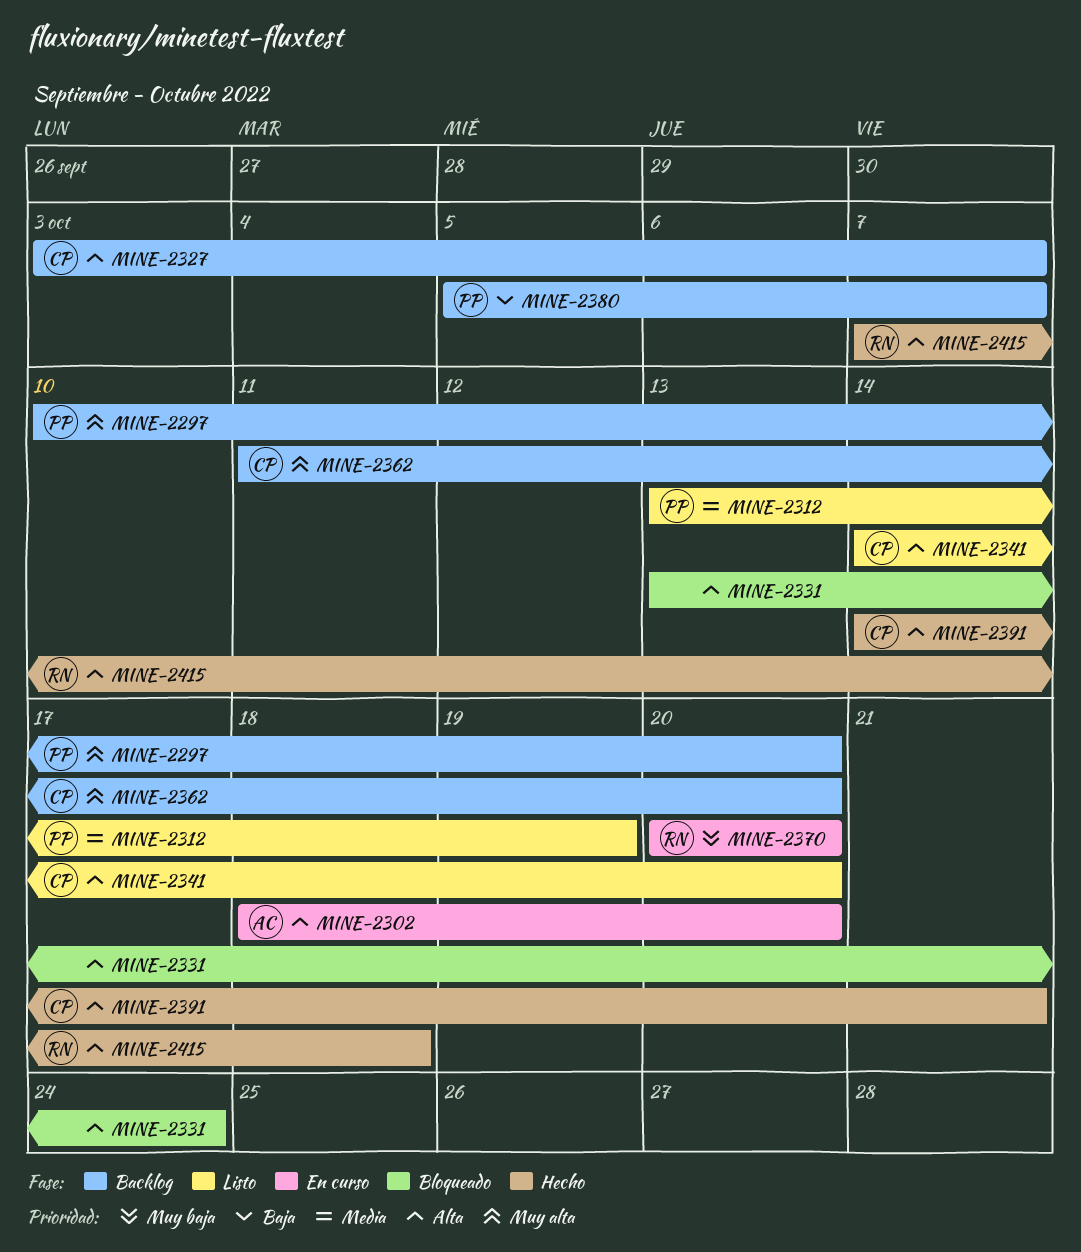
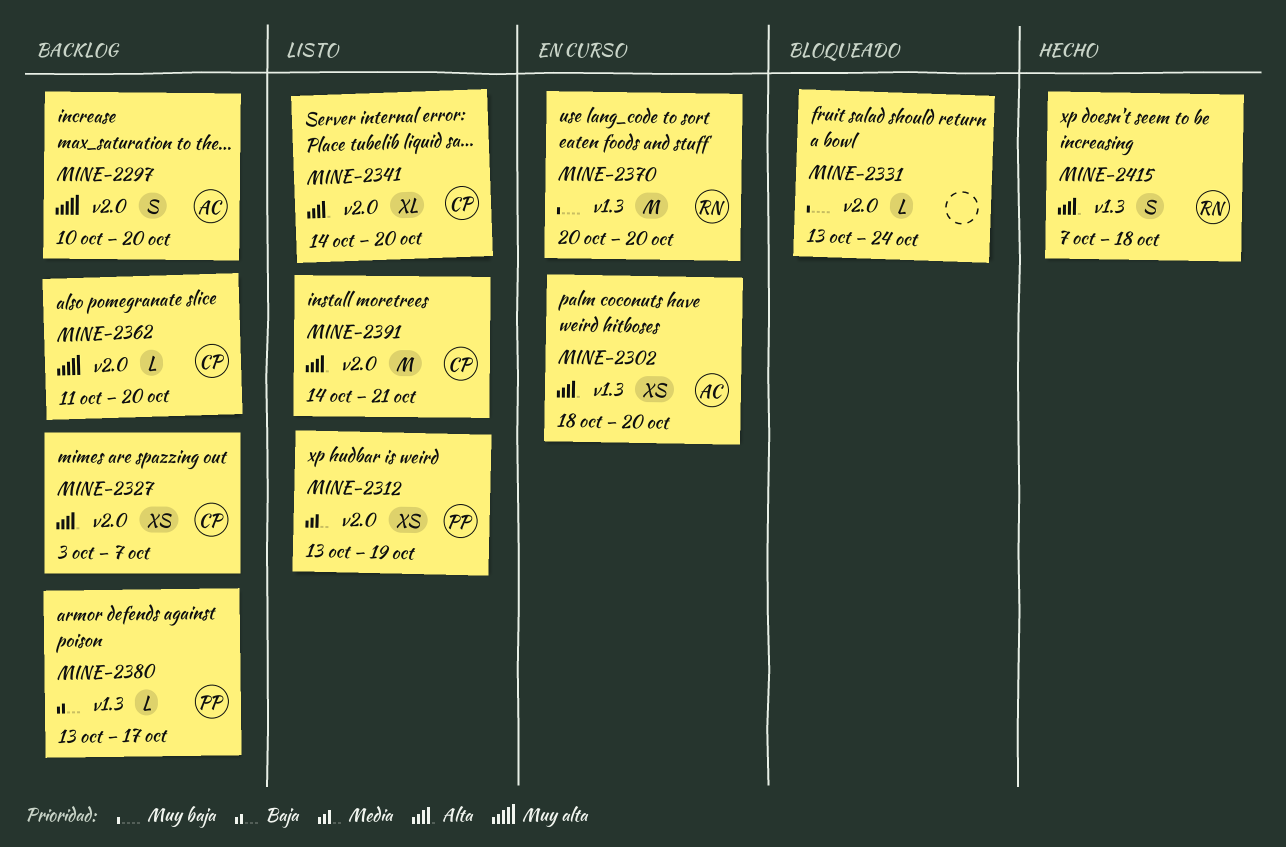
MINE-2297, owner: PP -> AC
MINE-2331, priority: Alta -> Muy baja
MINE-2380, start: Oct 5 -> Oct 13
MINE-2380, due: Oct 7 -> Oct 17
MINE-2391, status: Hecho -> Listo

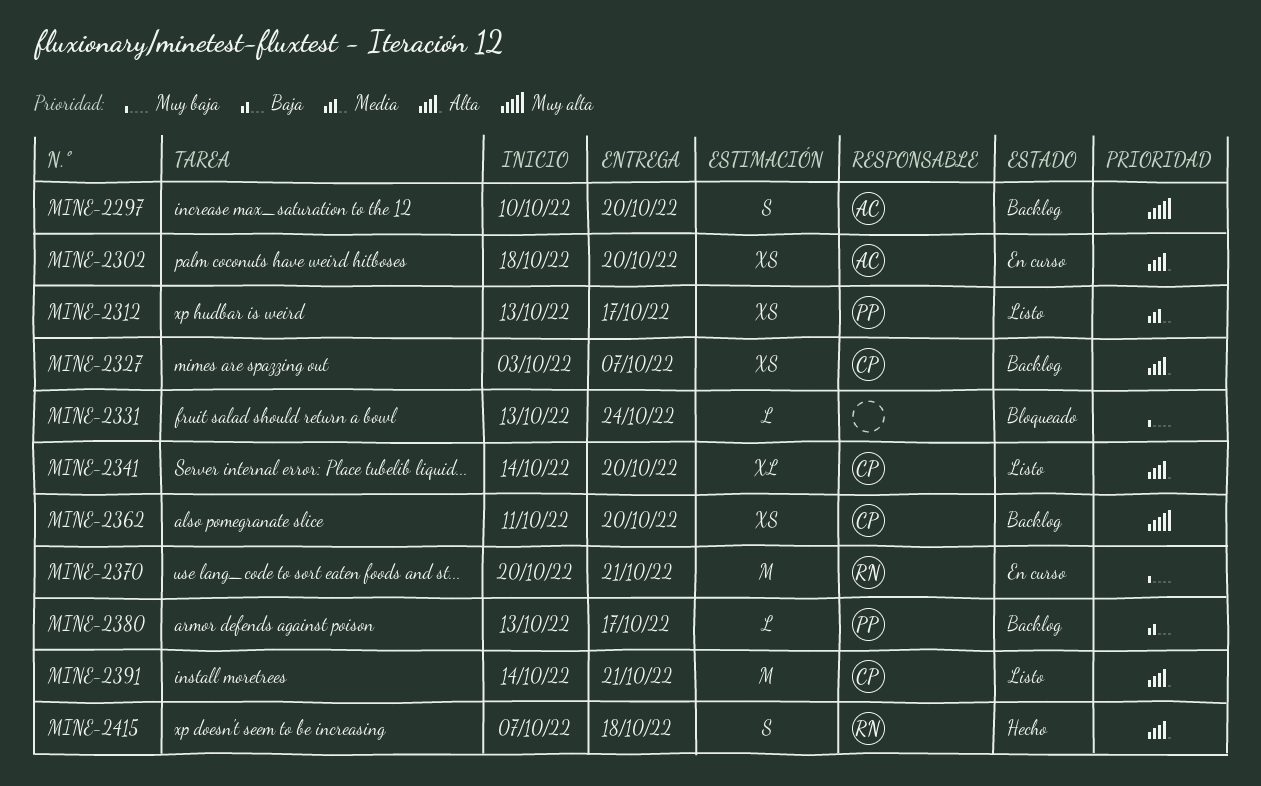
MINE-2312, due: Oct 19 -> Oct 17
MINE-2362, estimate: L -> XS
MINE-2370, due: Oct 20 -> Oct 21

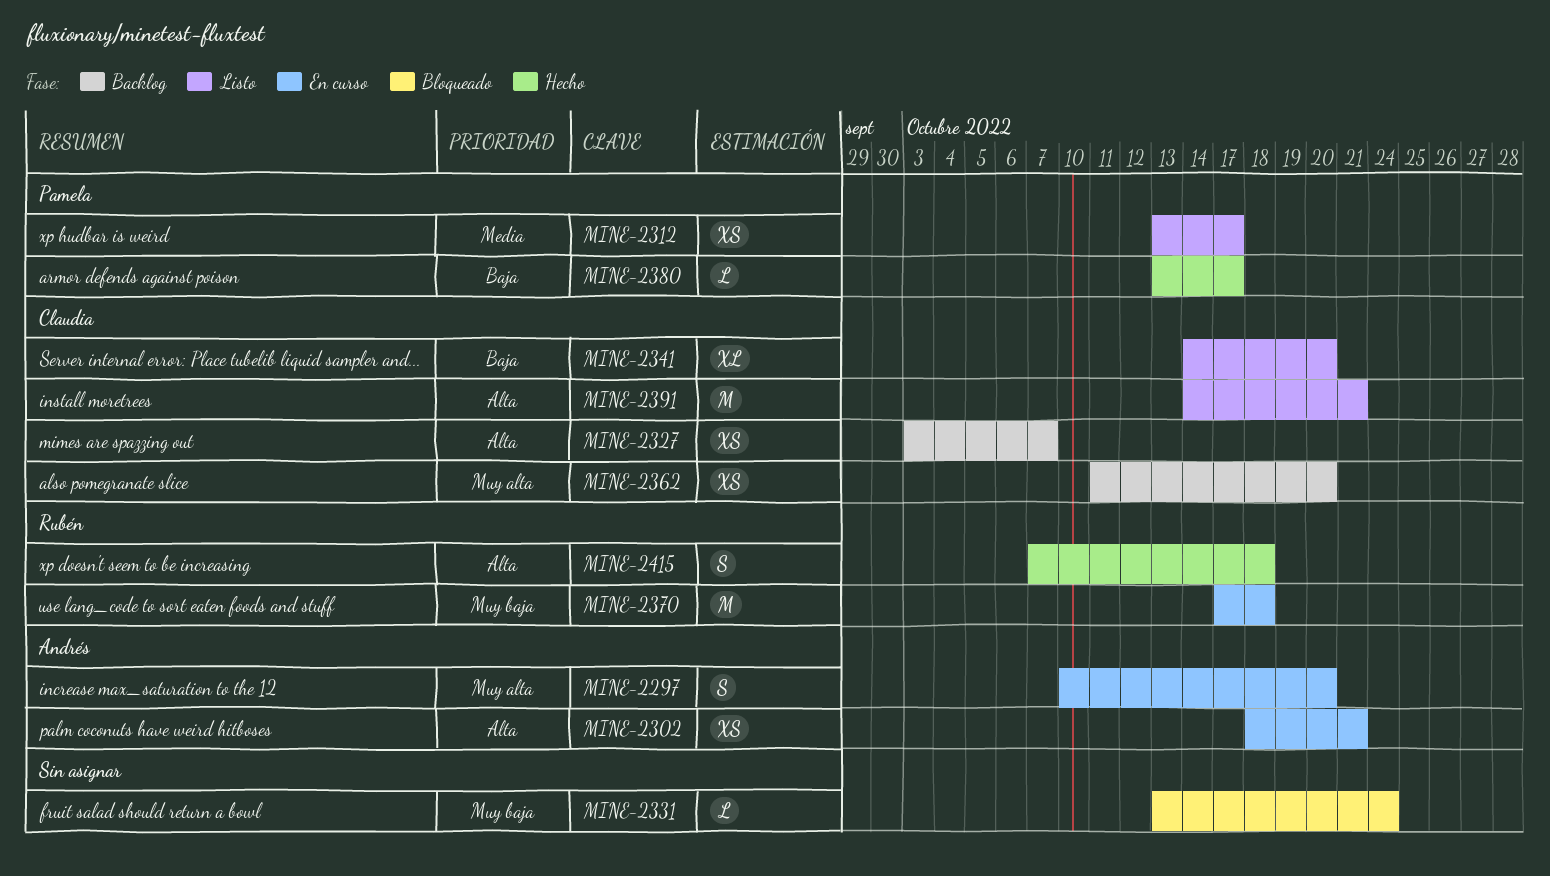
MINE-2297, status: Backlog -> En curso
MINE-2302, due: Oct 20 -> Oct 21
MINE-2341, priority: Alta -> Baja
MINE-2370, start: Oct 20 -> Oct 17
MINE-2370, due: Oct 21 -> Oct 18
MINE-2380, status: Backlog -> Hecho

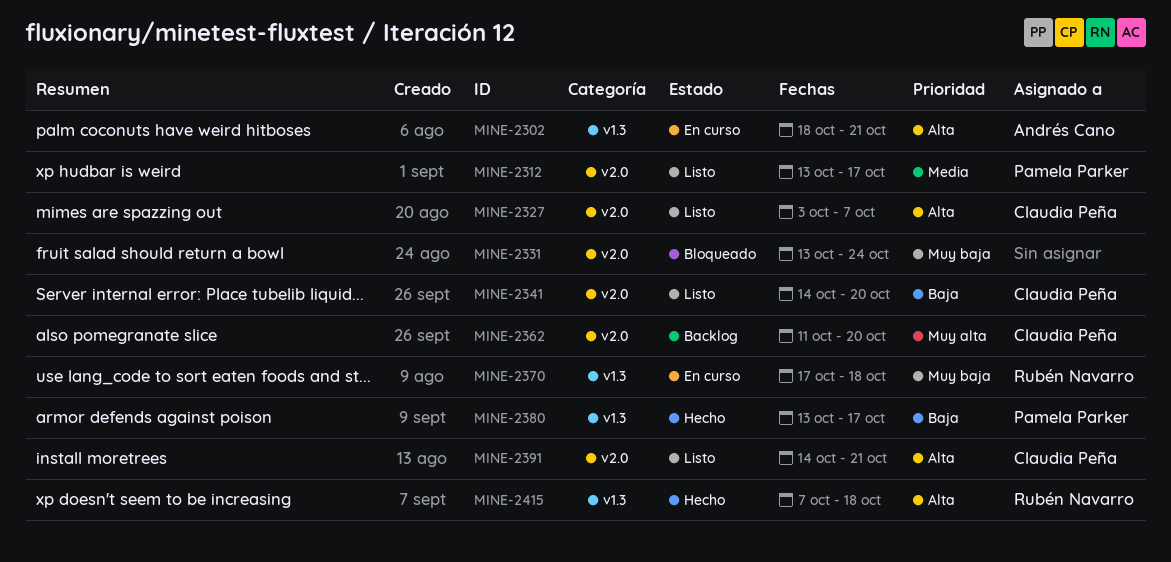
MINE-2297: present -> none
MINE-2327, status: Backlog -> Listo

